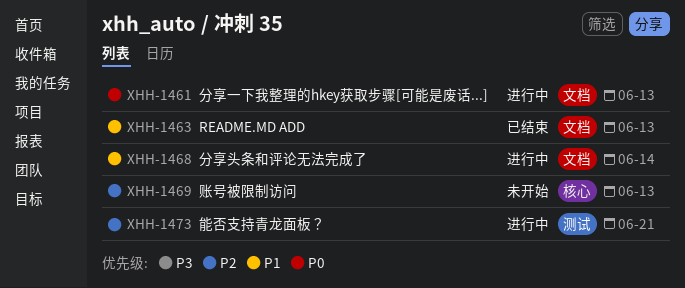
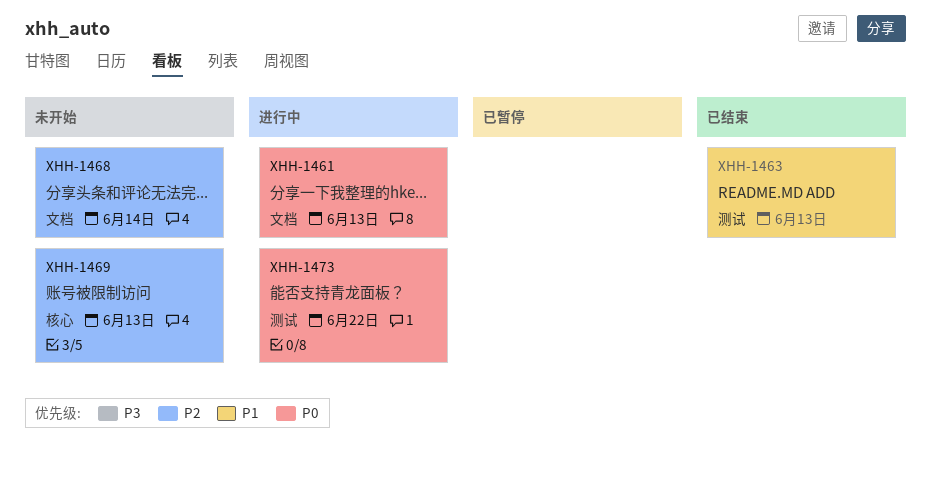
XHH-1463, label: 文档 -> 测试
XHH-1468, status: 进行中 -> 未开始
XHH-1468, priority: P1 -> P2
XHH-1473, priority: P2 -> P0
XHH-1473, due: Jun 21 -> Jun 22

